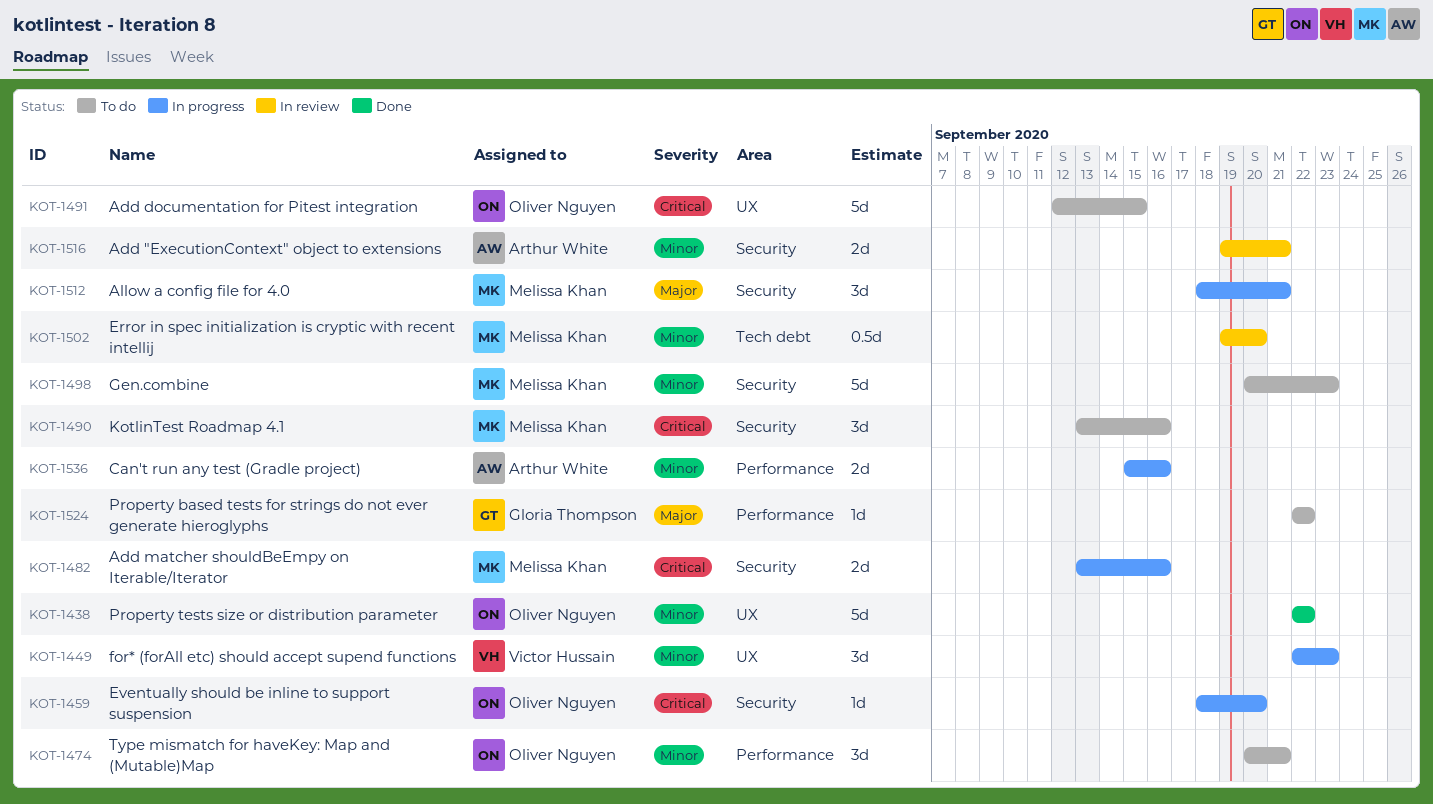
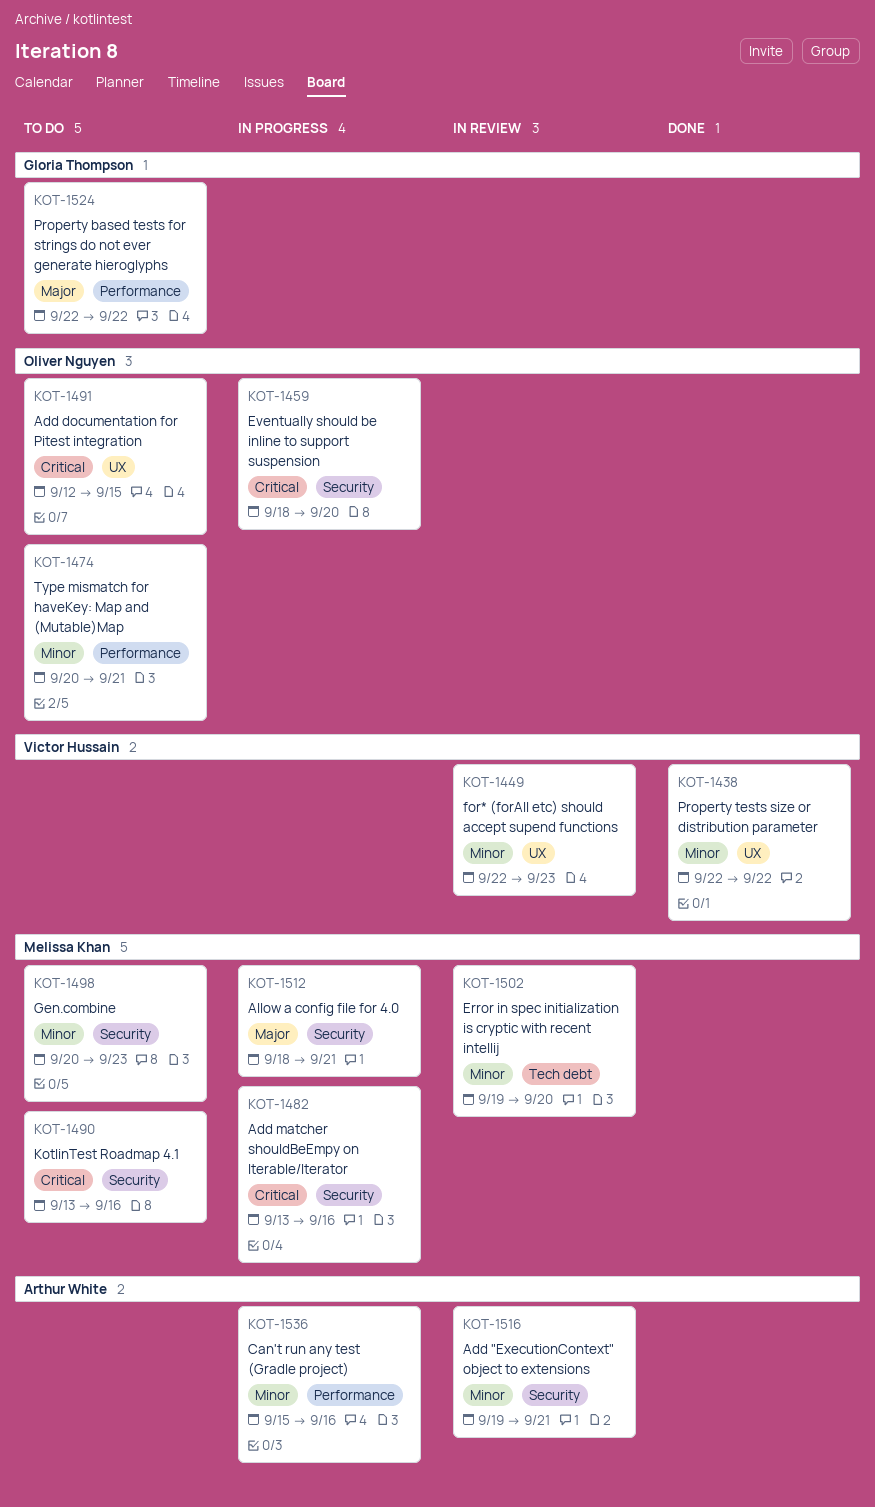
KOT-1438, owner: Oliver Nguyen -> Victor Hussain
KOT-1449, status: In progress -> In review

